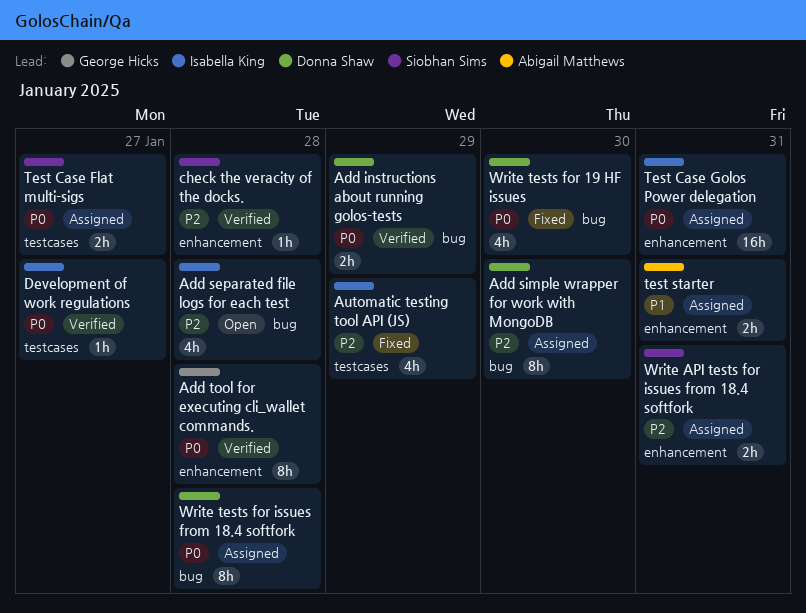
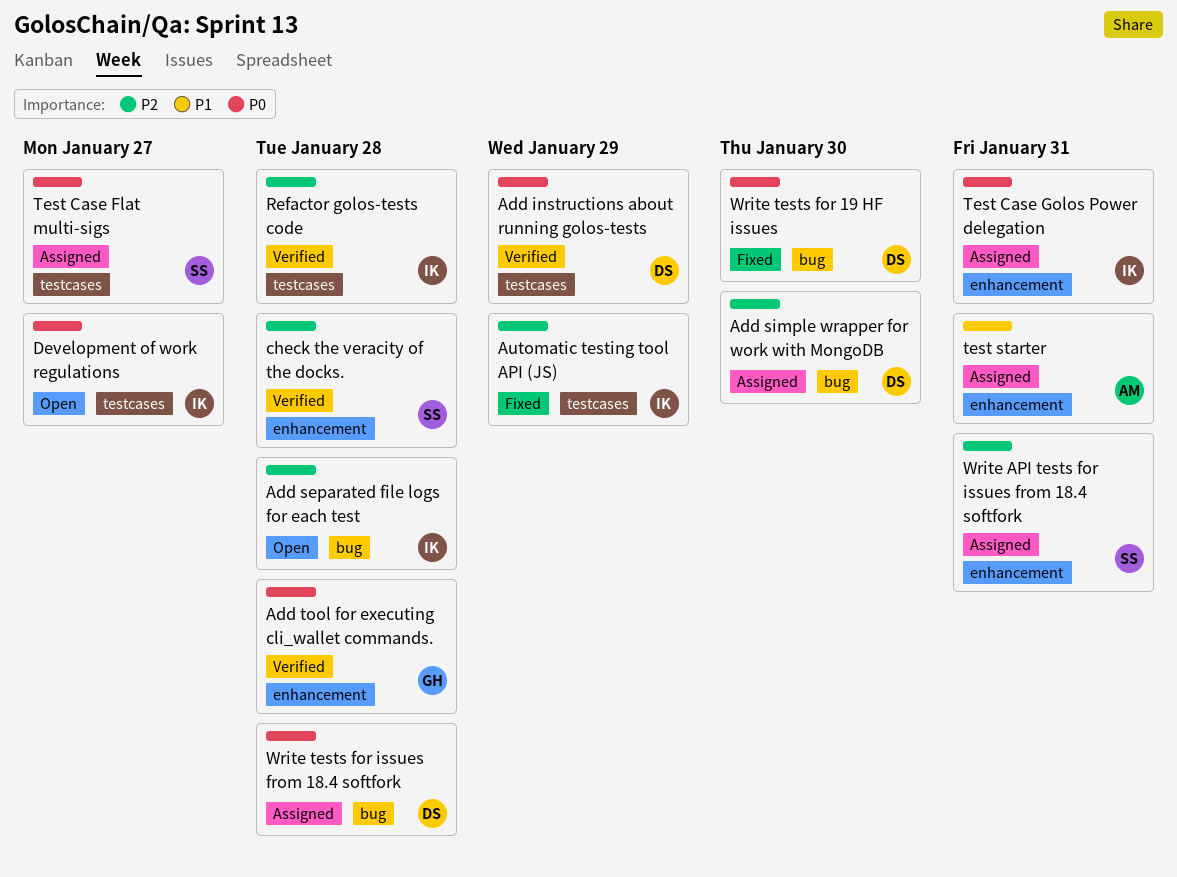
Add instructions about running golos-tests, label: bug -> testcases
Development of work regulations, status: Verified -> Open
Refactor golos-tests code: none -> present

